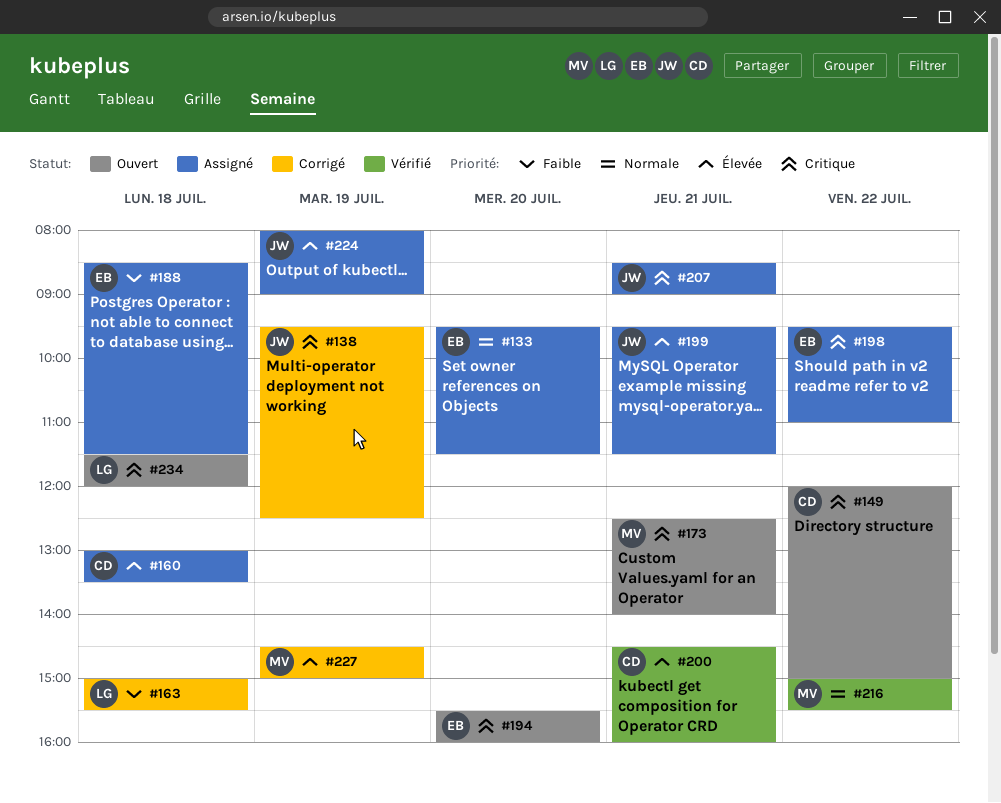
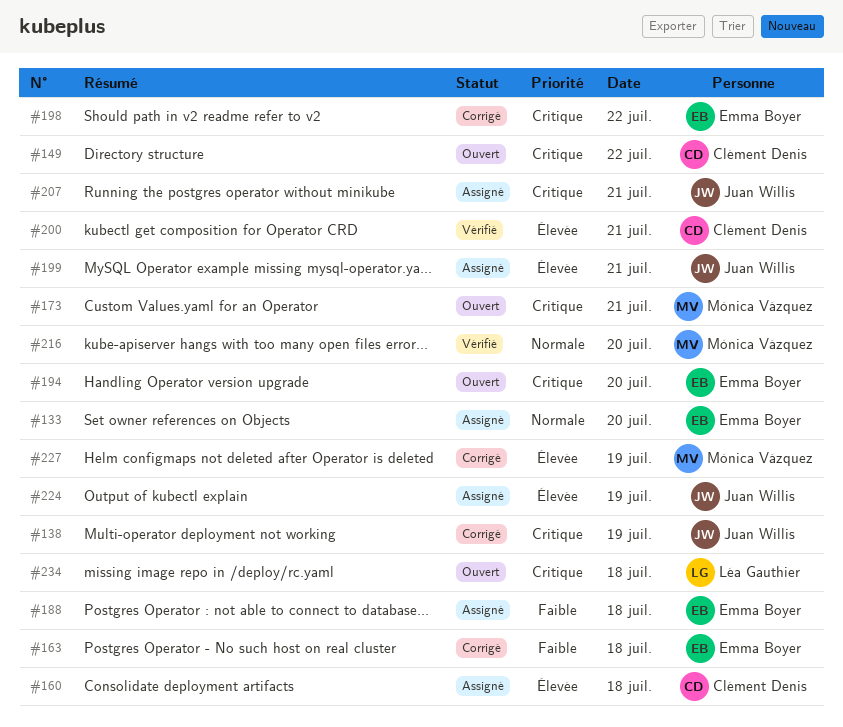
#163, owner: Léa Gauthier -> Emma Boyer
#198, status: Assigné -> Corrigé
#216, day: Jul 22 -> Jul 20

